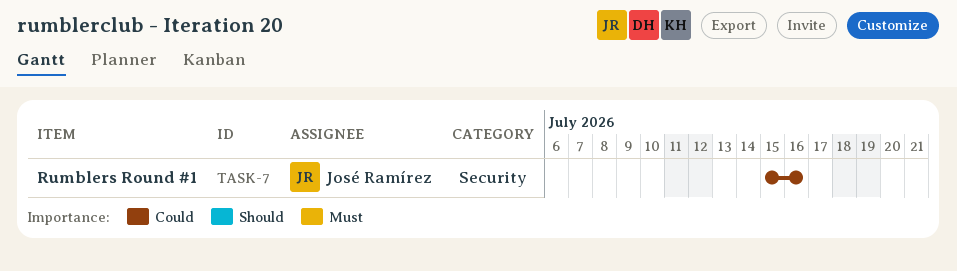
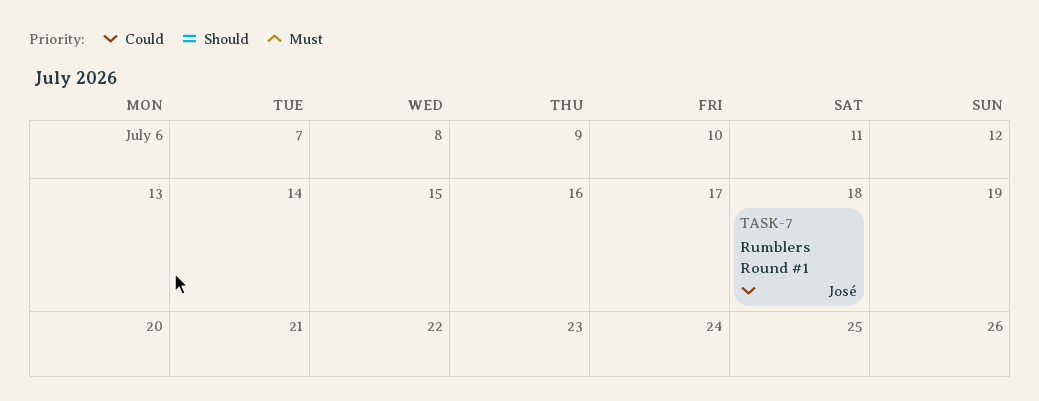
TASK-7, due: Jul 16 -> Jul 18

